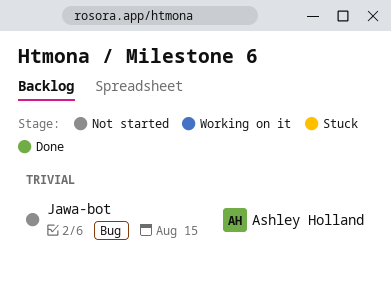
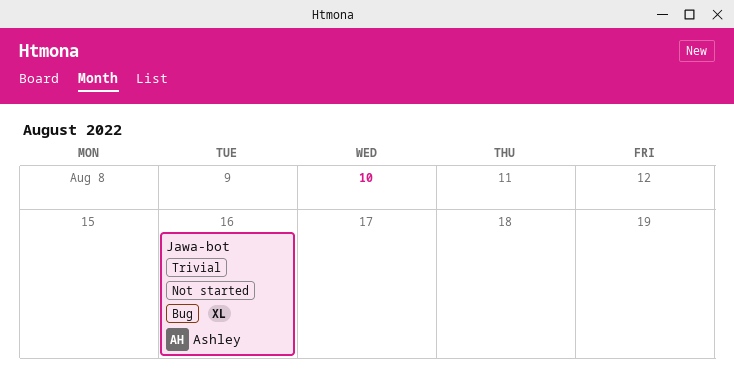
Jawa-bot, due: Aug 15 -> Aug 16

